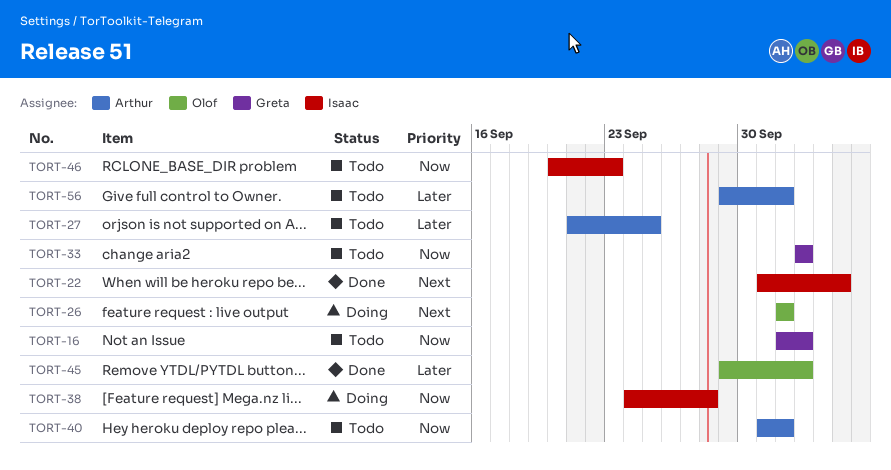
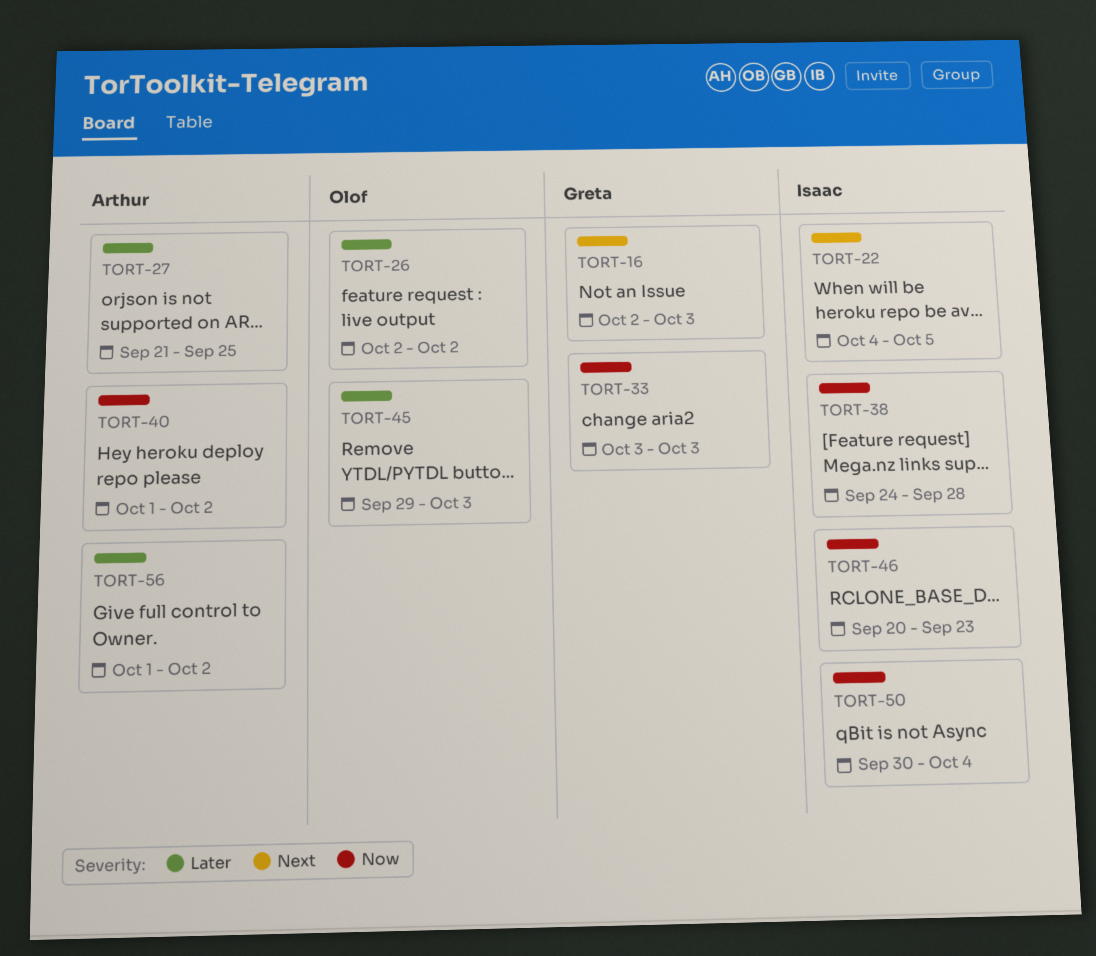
TORT-16, priority: Now -> Next
TORT-22, start: Oct 1 -> Oct 4
TORT-26, priority: Next -> Later
TORT-50: none -> present
TORT-56, start: Sep 29 -> Oct 1

